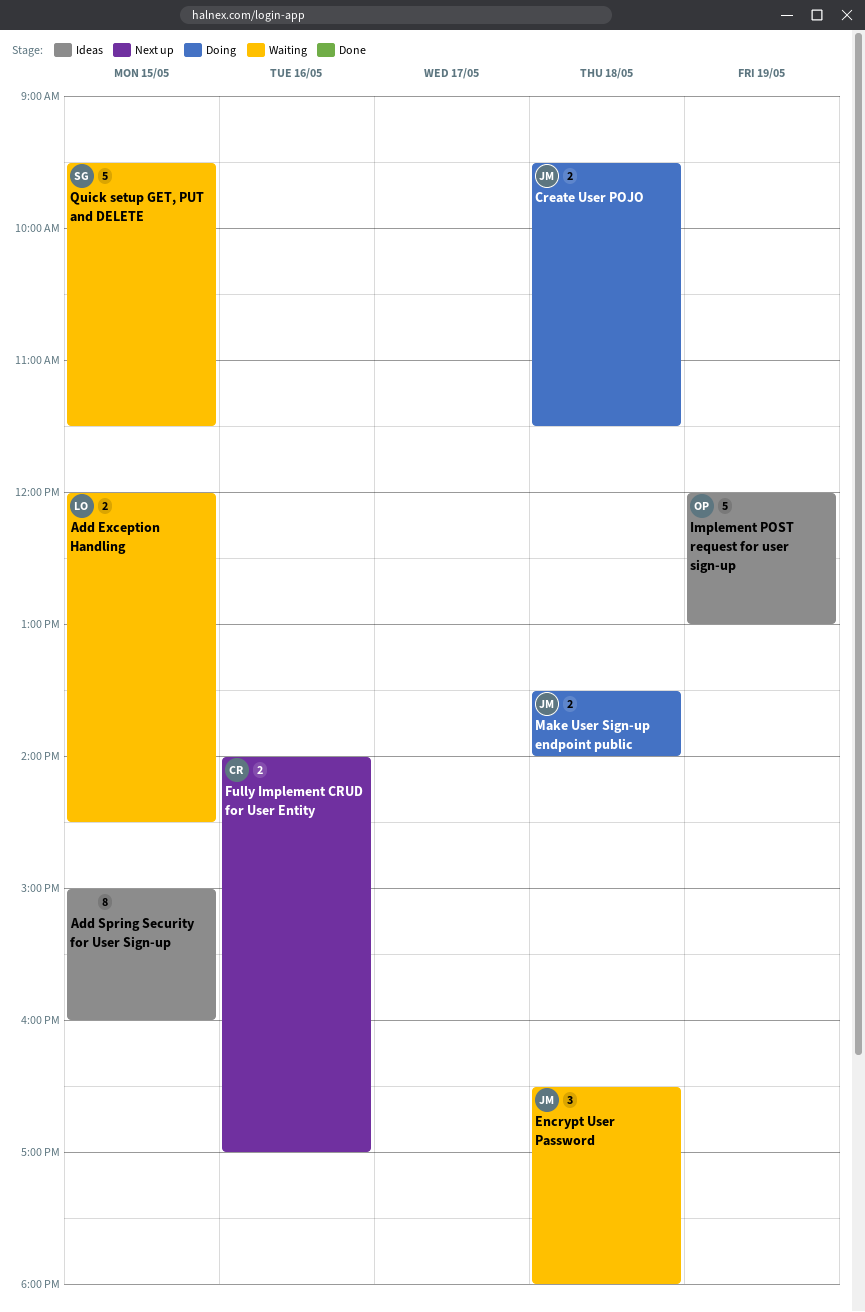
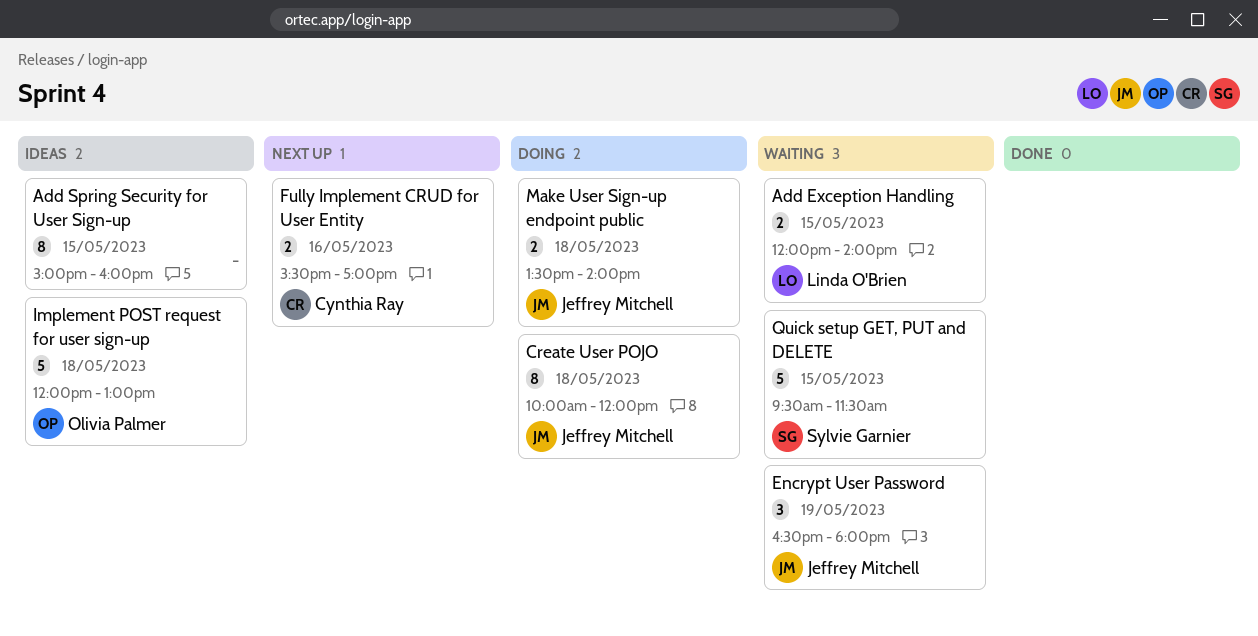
Add Exception Handling, ends: 14:30 -> 14:00
Create User POJO, estimate: 2 -> 8
Create User POJO, begins: 09:30 -> 10:00
Create User POJO, ends: 11:30 -> 12:00
Encrypt User Password, day: May 18 -> May 19
Fully Implement CRUD for User Entity, begins: 14:00 -> 15:30
Implement POST request for user sign-up, day: May 19 -> May 18

